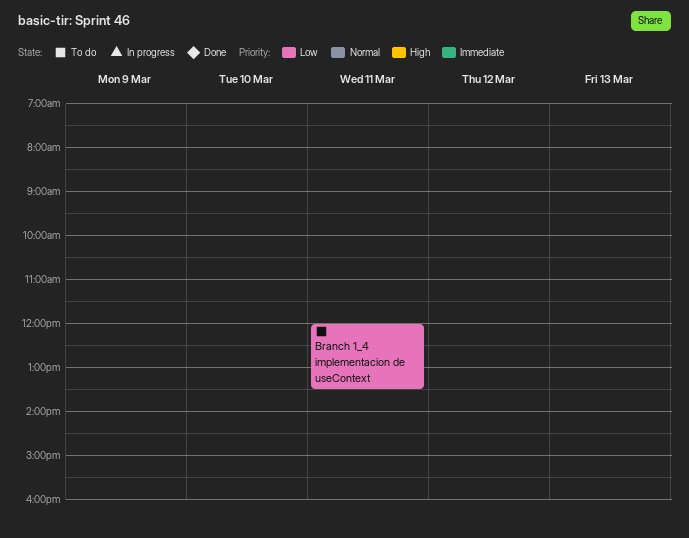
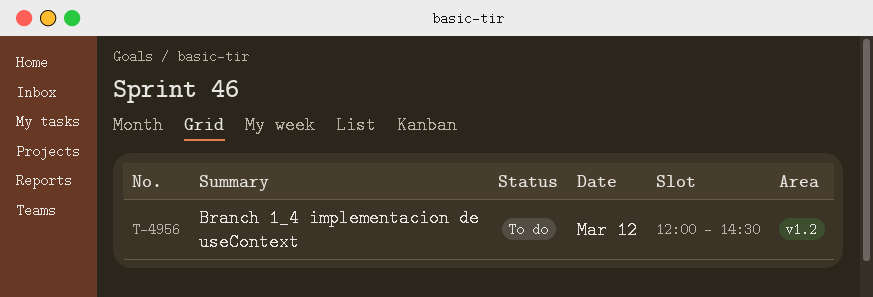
Branch 1_4 implementacion de useContext, day: Mar 11 -> Mar 12
Branch 1_4 implementacion de useContext, ends: 13:30 -> 14:30

